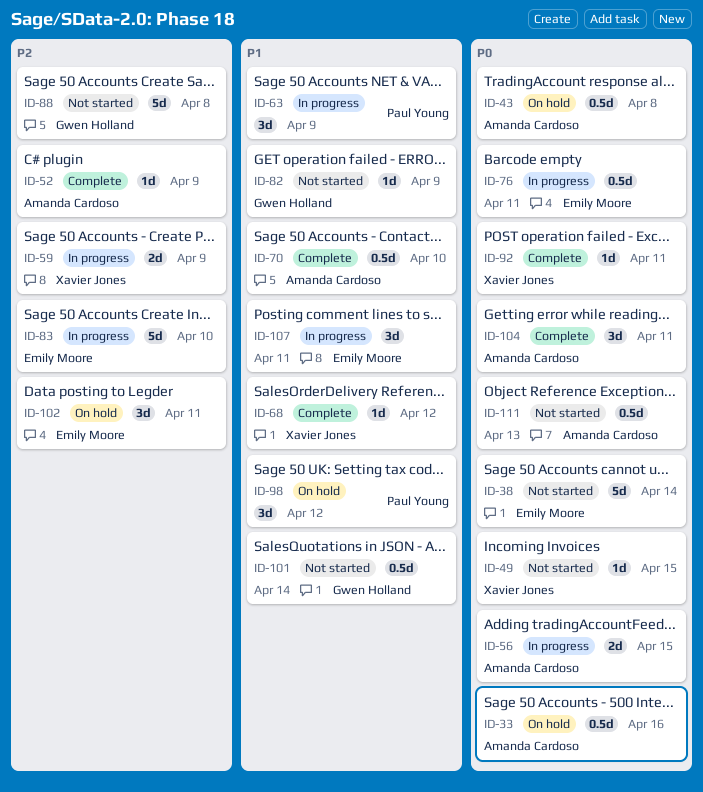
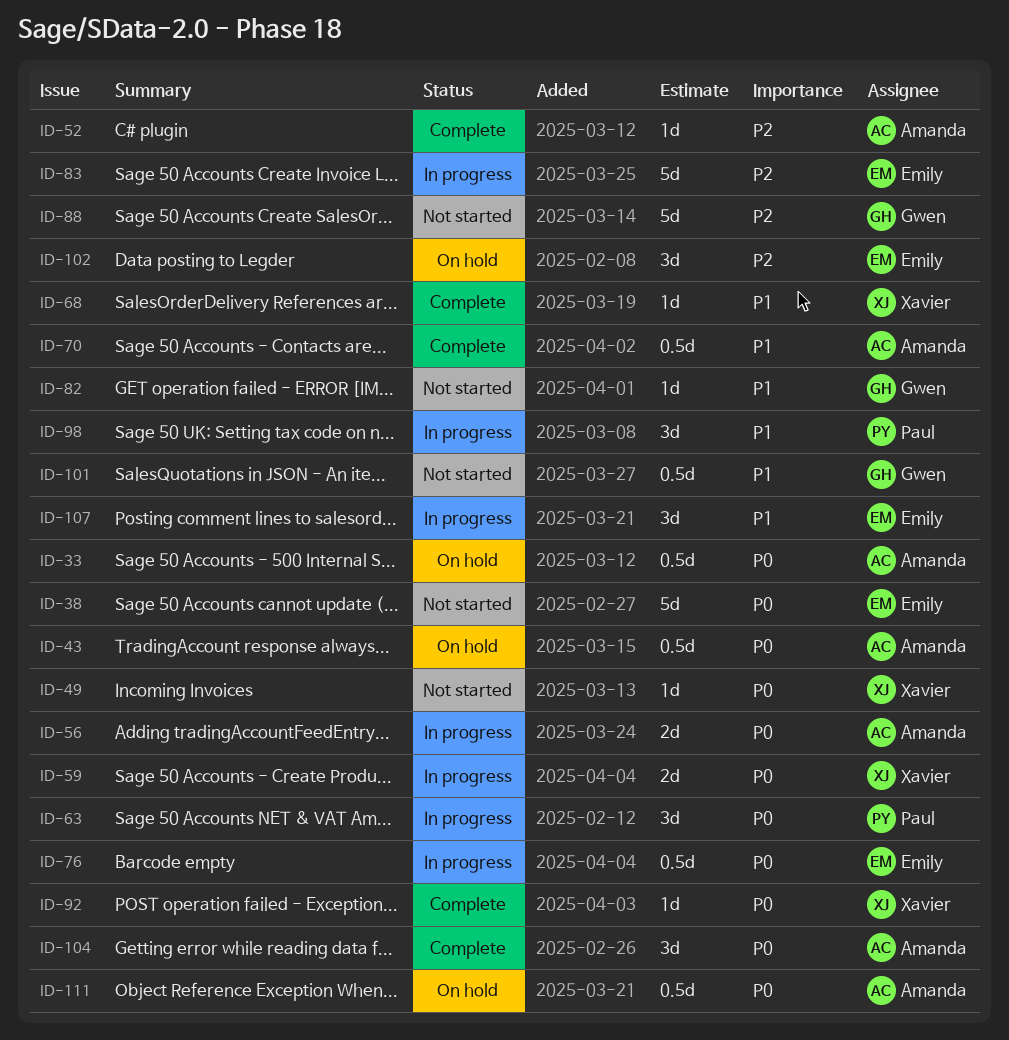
ID-59, priority: P2 -> P0
ID-63, priority: P1 -> P0
ID-98, status: On hold -> In progress
ID-111, status: Not started -> On hold

